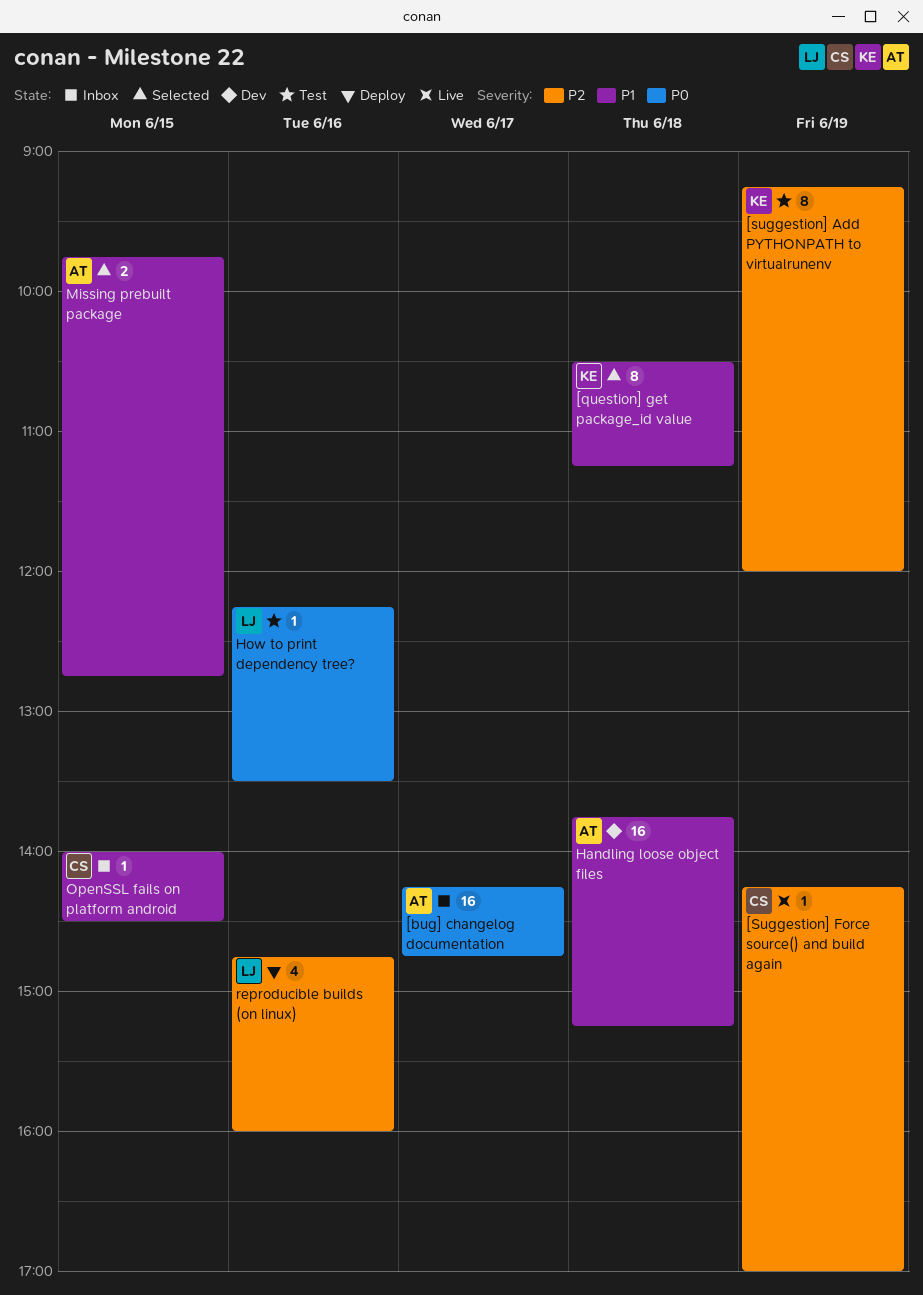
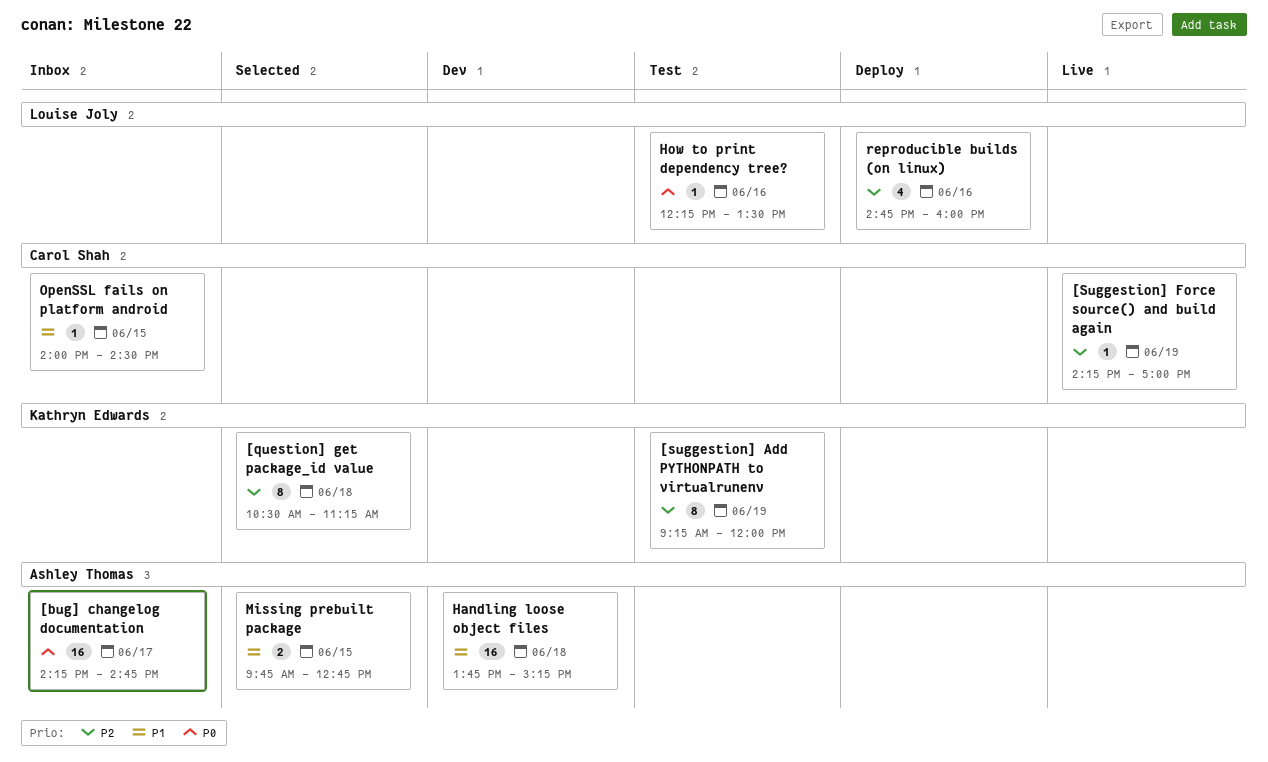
[question] get package_id value, priority: P1 -> P2

